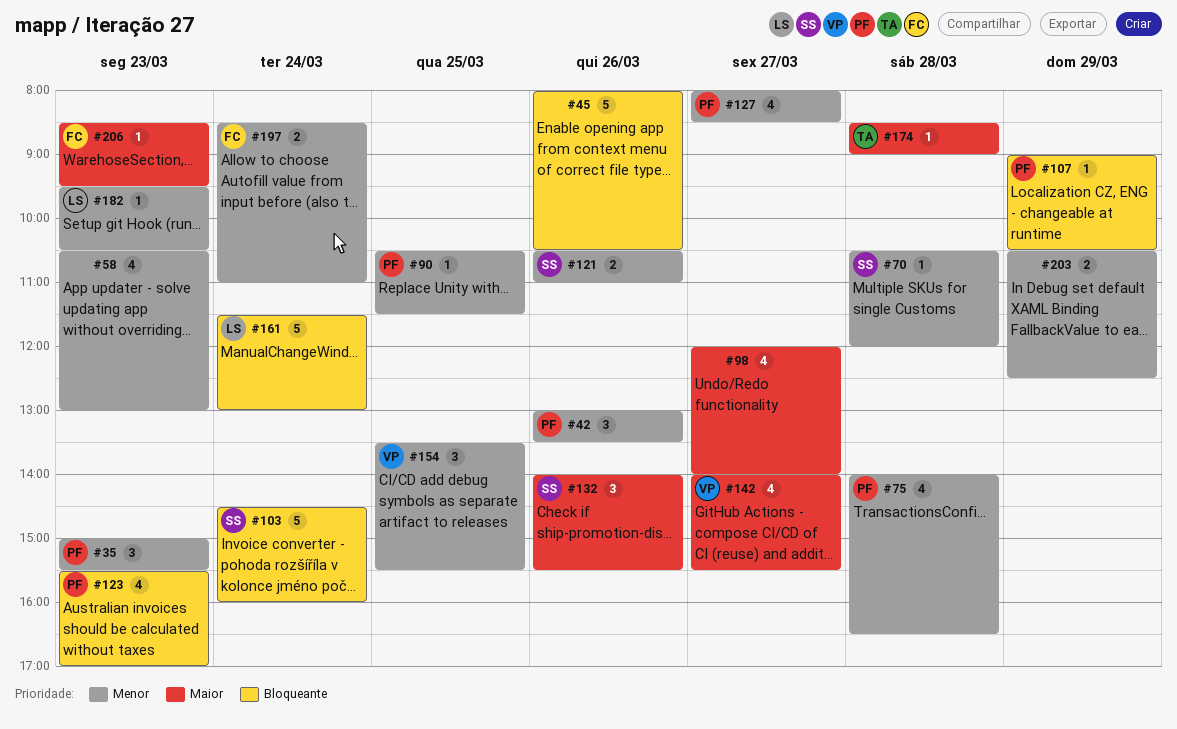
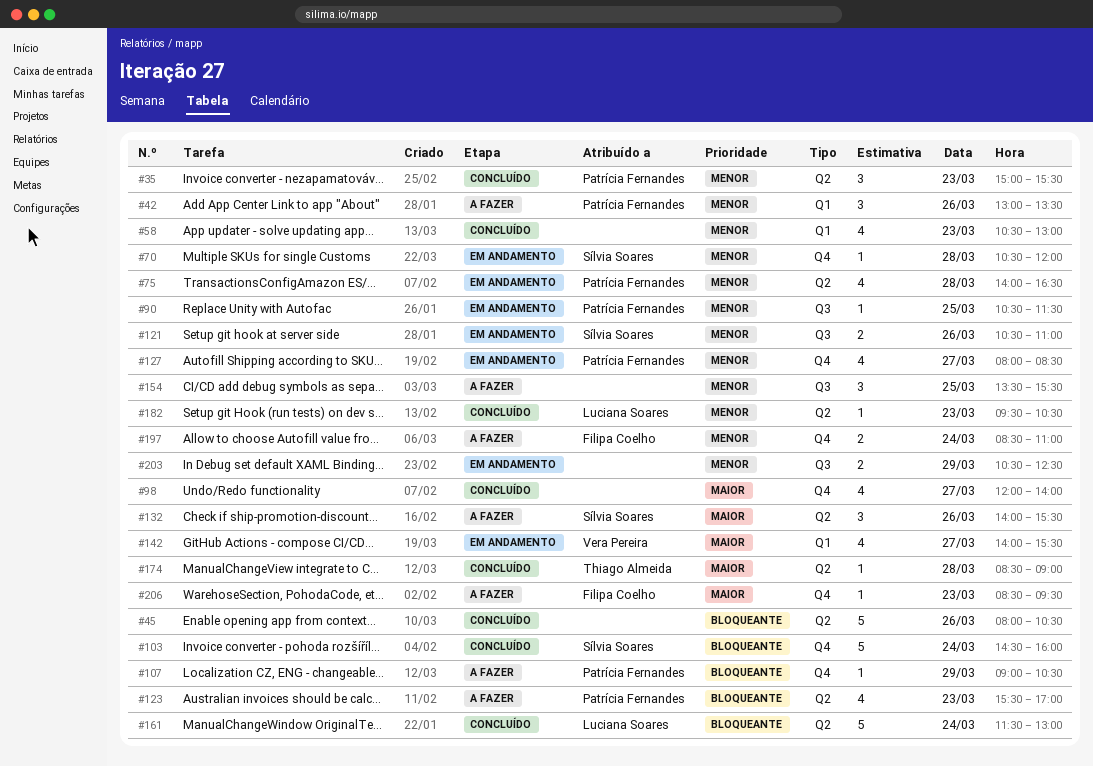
#154, owner: Vera Pereira -> none

